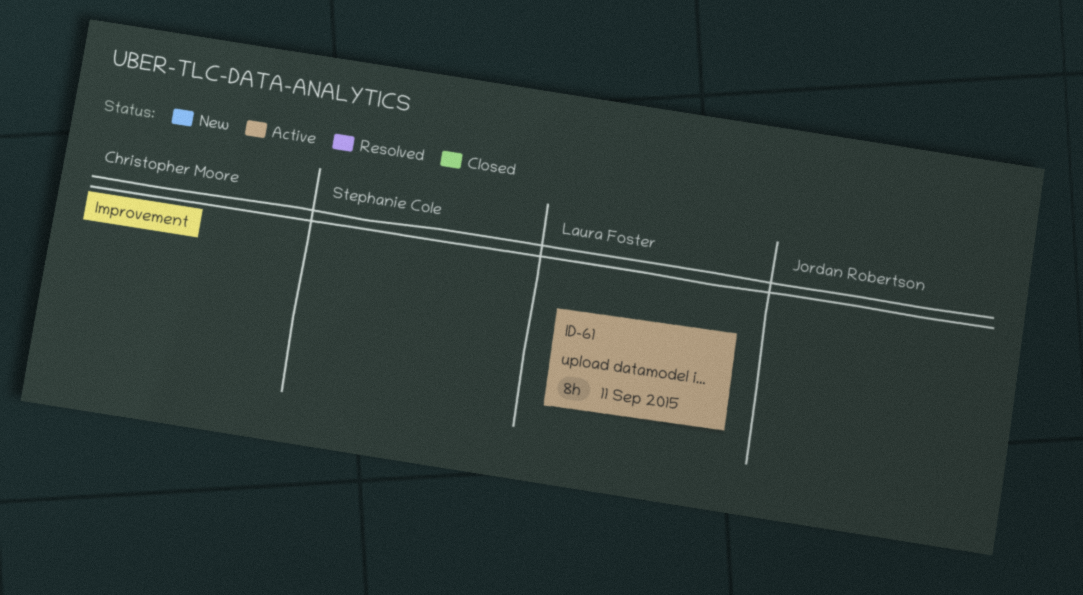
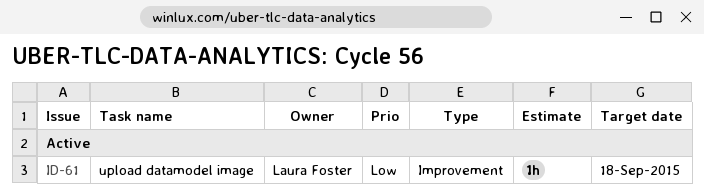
ID-61, estimate: 8h -> 1h
ID-61, due: Sep 11 -> Sep 18

